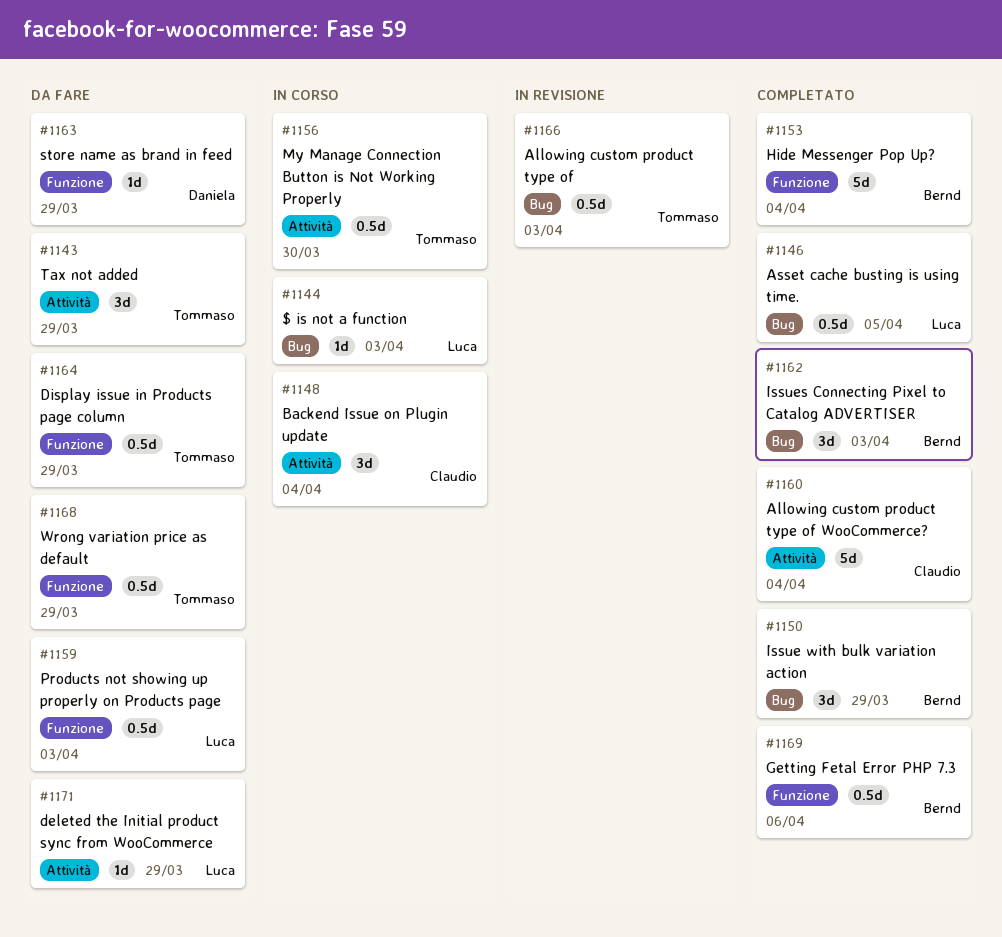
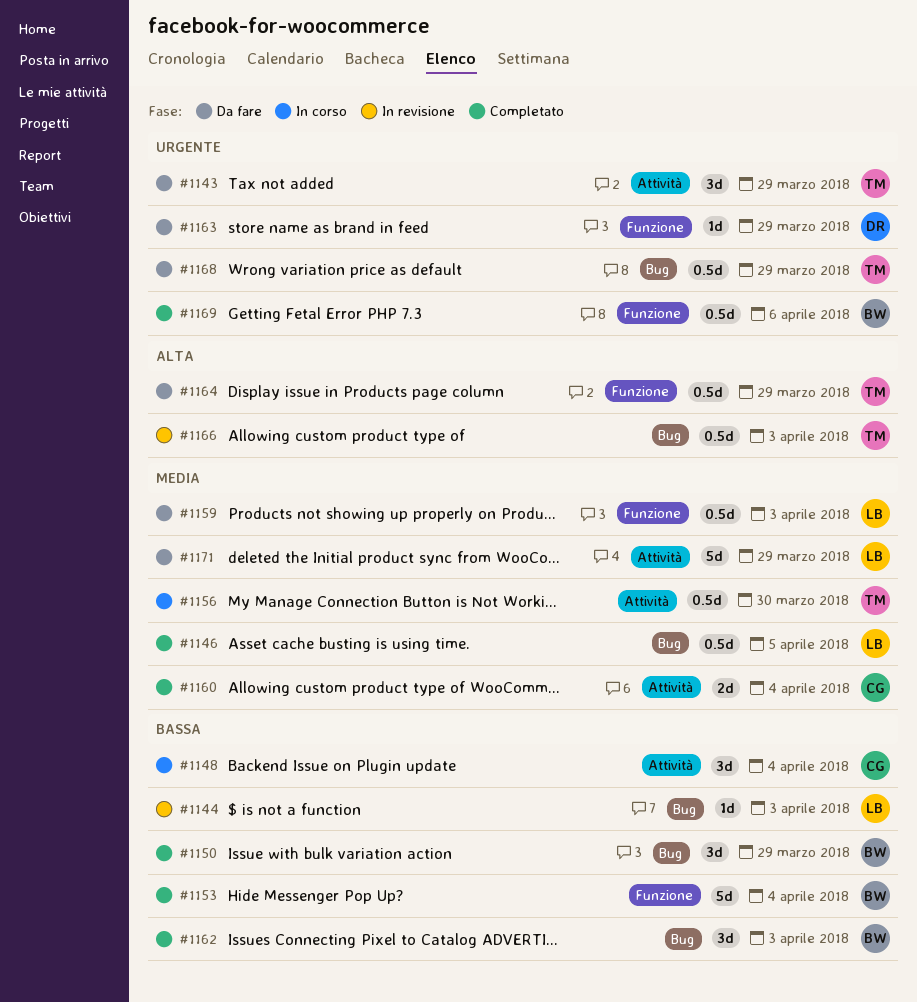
#1144, status: In corso -> In revisione
#1160, estimate: 5d -> 2d
#1168, label: Funzione -> Bug
#1171, estimate: 1d -> 5d

